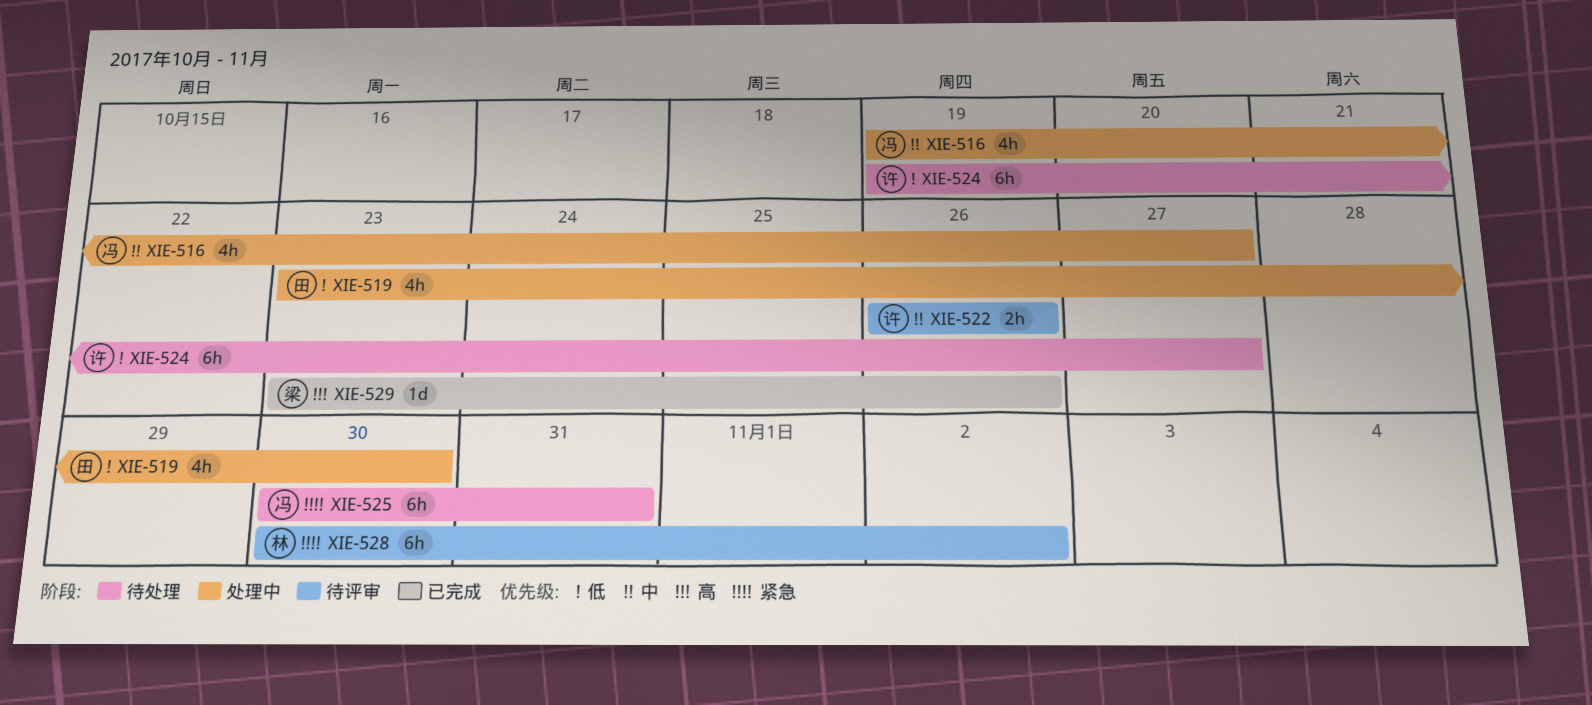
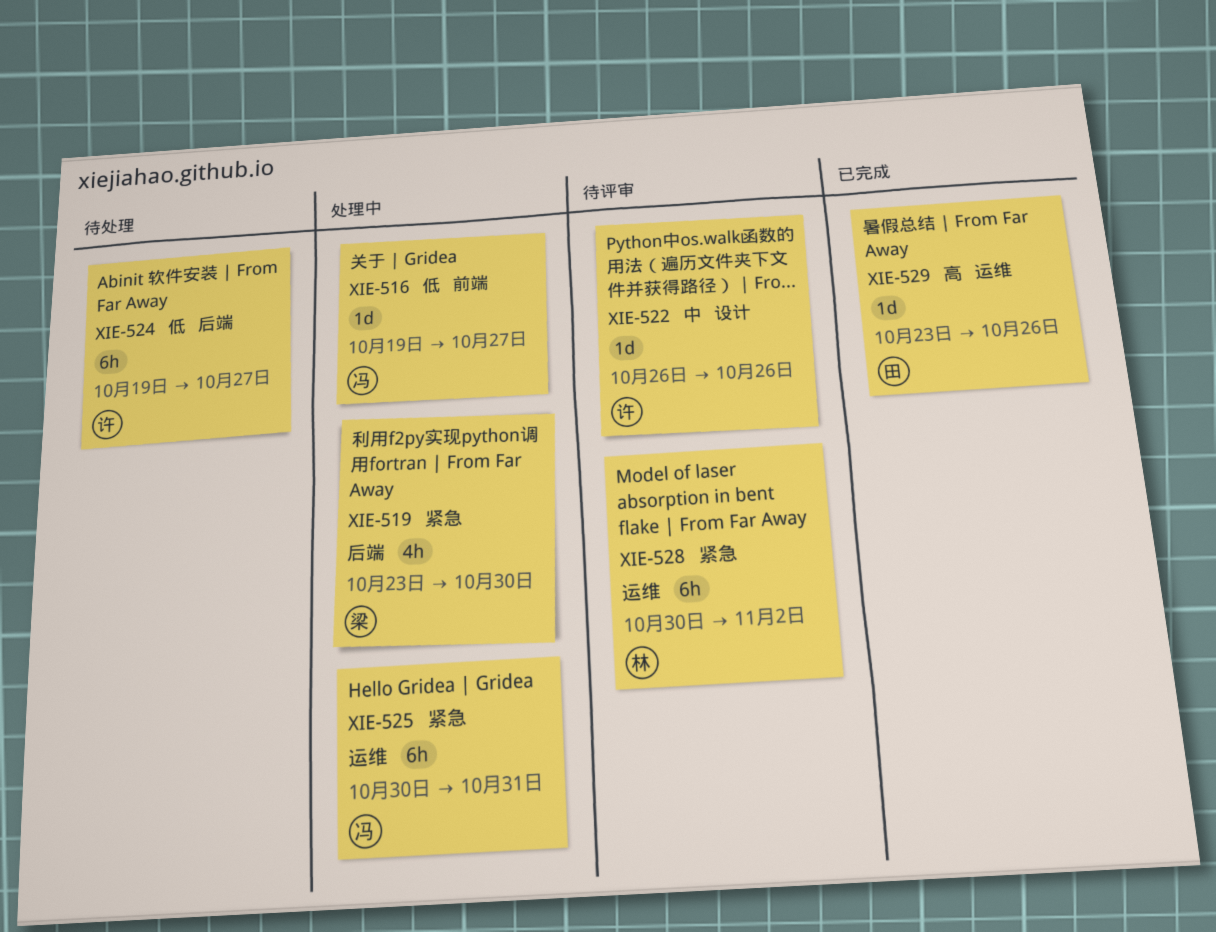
XIE-516, priority: 中 -> 低
XIE-516, estimate: 4h -> 1d
XIE-519, owner: 田 -> 梁
XIE-519, priority: 低 -> 紧急
XIE-522, estimate: 2h -> 1d
XIE-525, status: 待处理 -> 处理中
XIE-529, owner: 梁 -> 田

